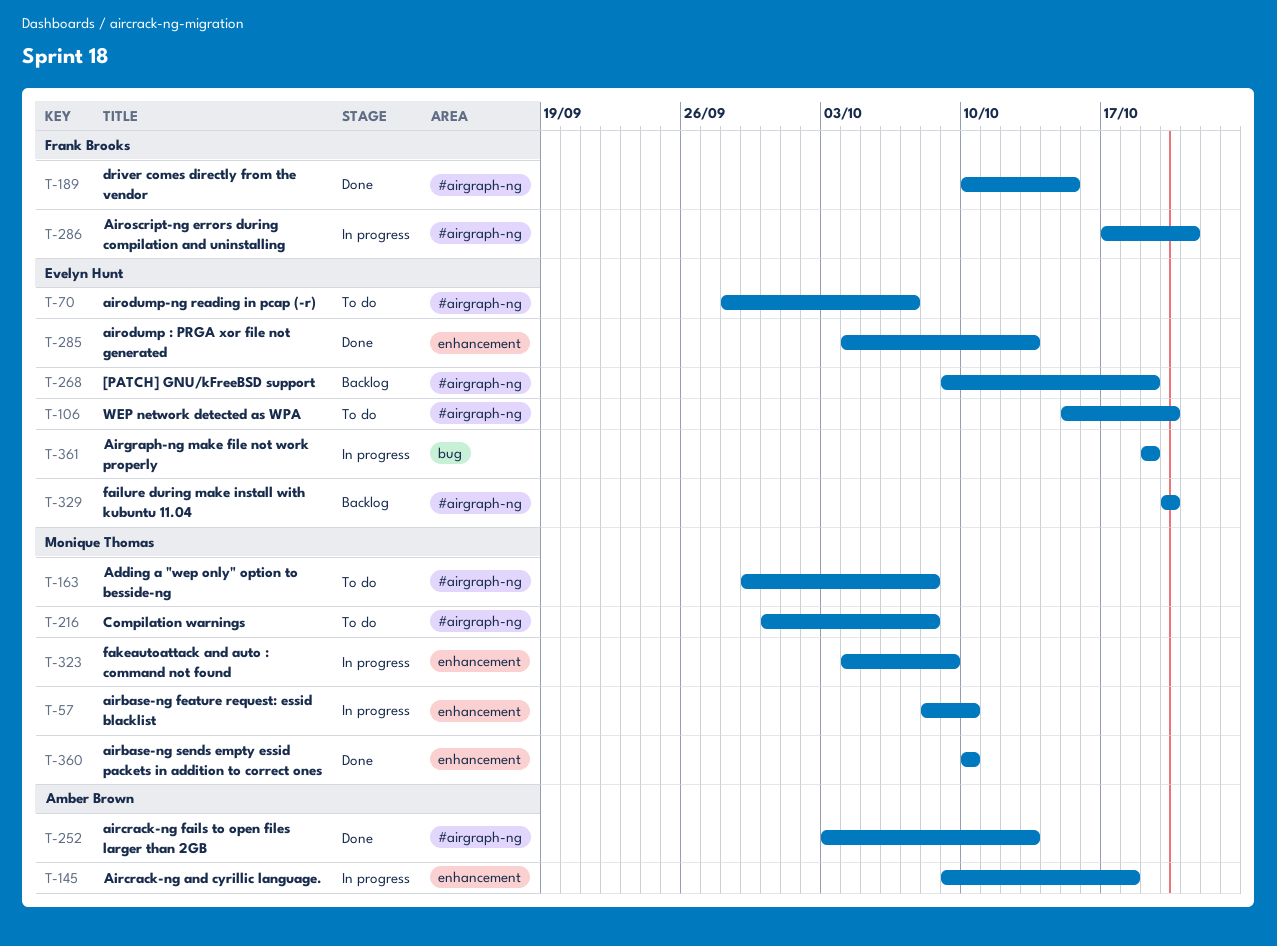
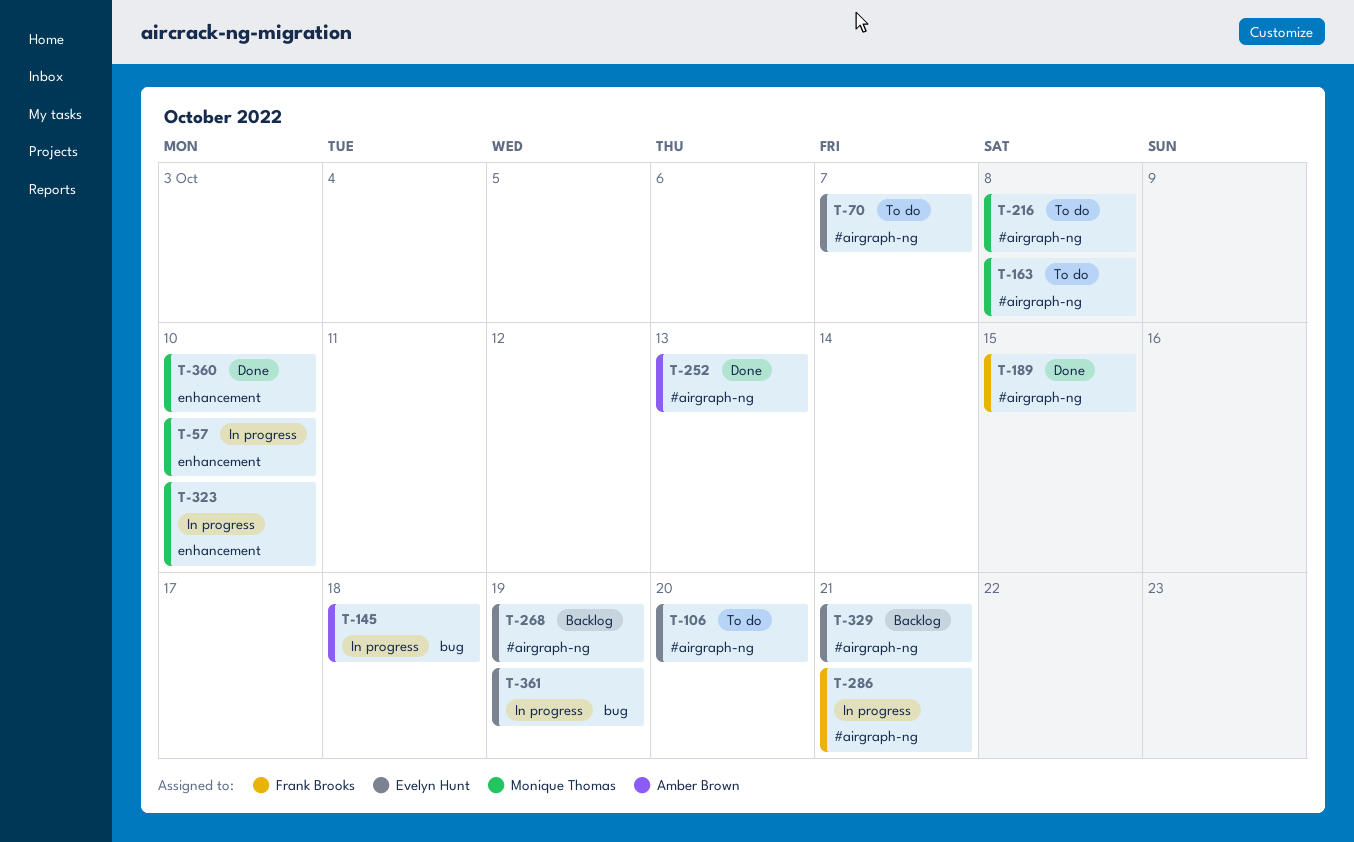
T-145, label: enhancement -> bug
T-285: present -> none
T-323, due: Oct 9 -> Oct 10
T-329, due: Oct 20 -> Oct 21

